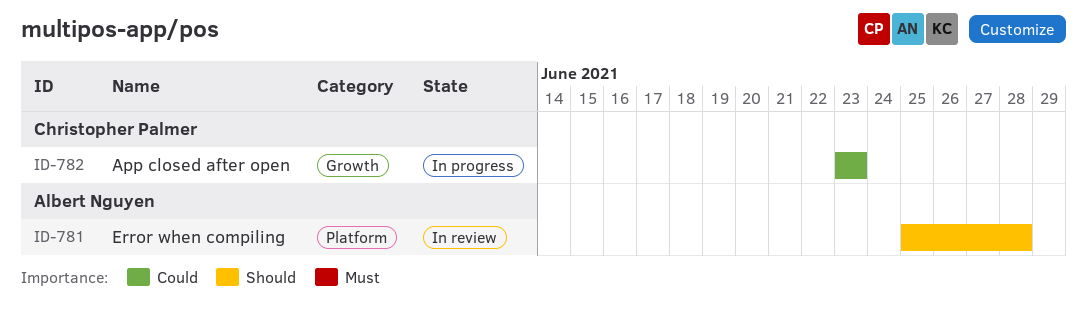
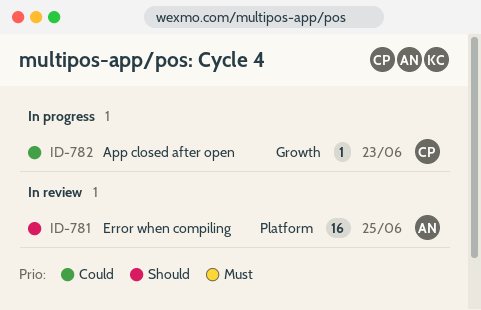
ID-781, due: Jun 28 -> Jun 25

